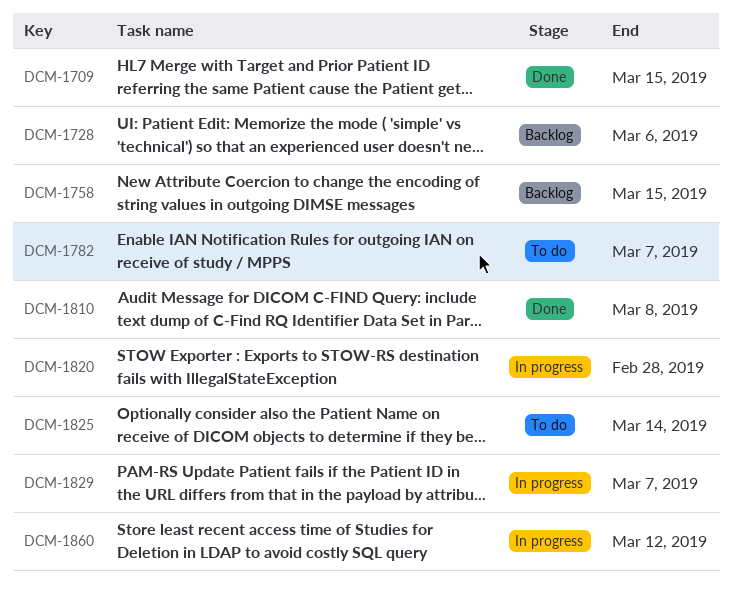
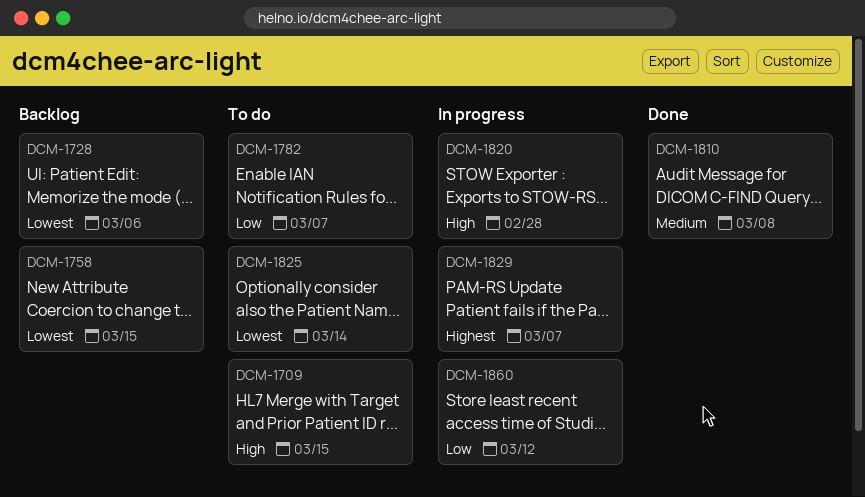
DCM-1709, status: Done -> To do

